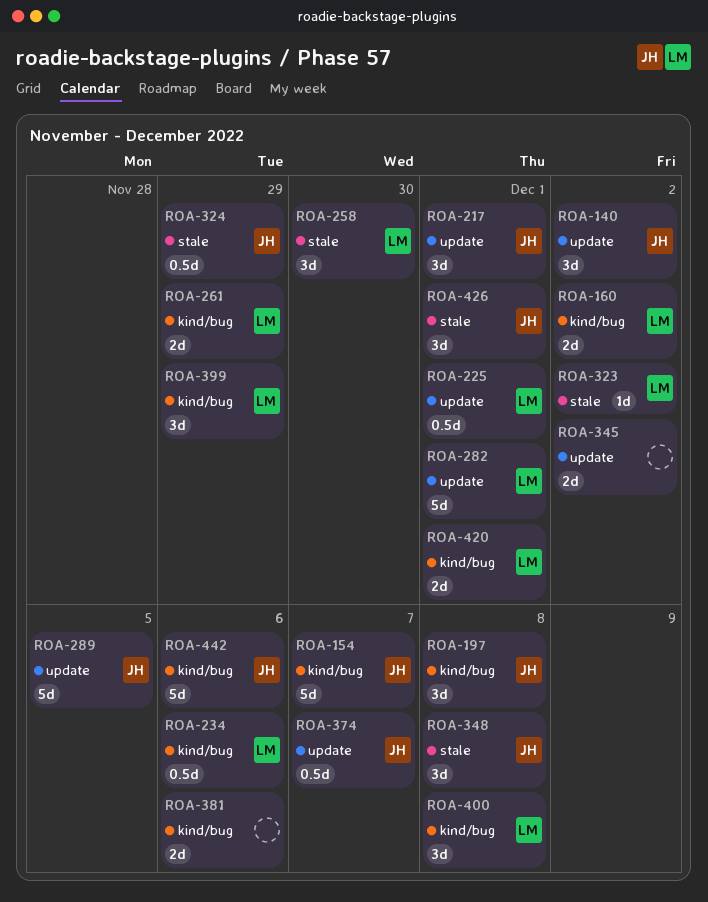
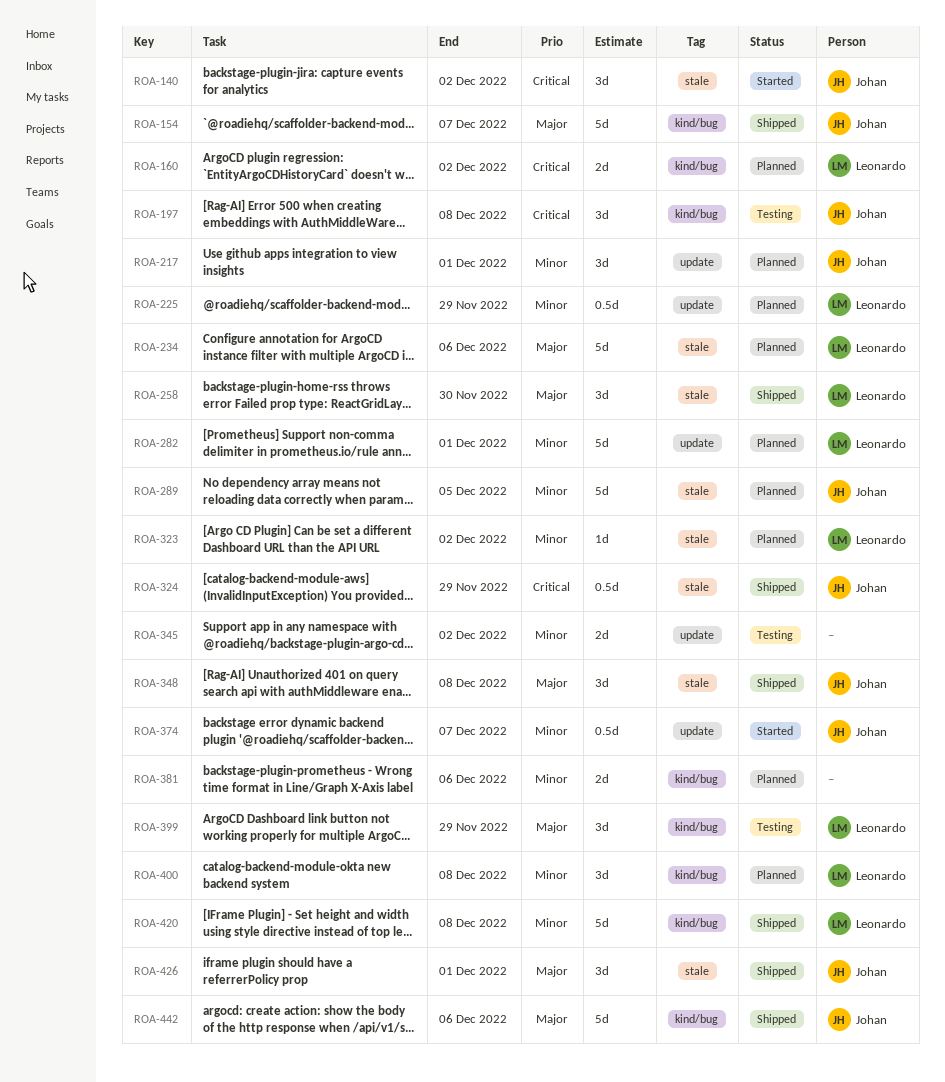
ROA-140, label: update -> stale
ROA-225, due: Dec 1 -> Nov 29
ROA-234, label: kind/bug -> stale
ROA-234, estimate: 0.5d -> 5d
ROA-261: present -> none
ROA-289, label: update -> stale
ROA-420, estimate: 2d -> 5d
ROA-420, due: Dec 1 -> Dec 8

